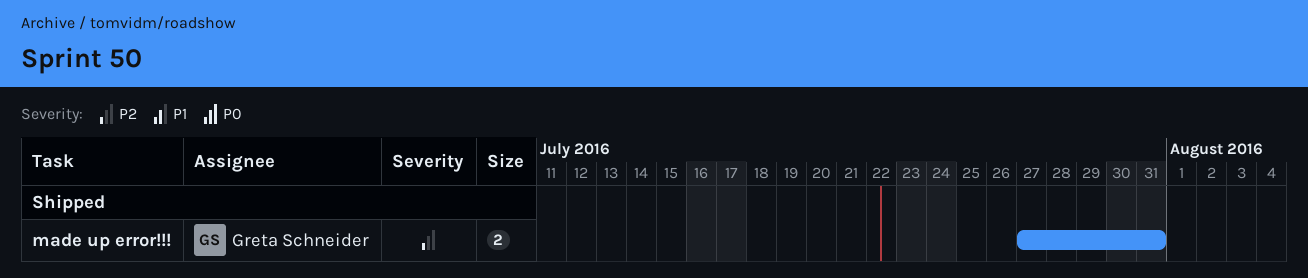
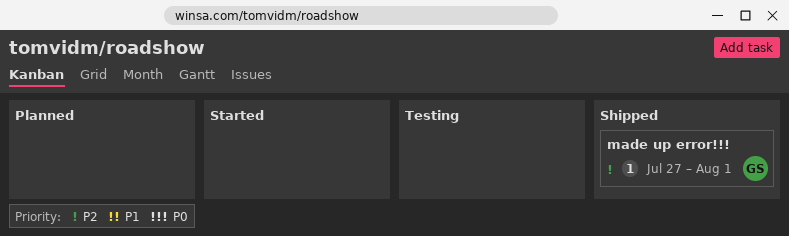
made up error!!!, estimate: 2 -> 1
made up error!!!, due: Jul 31 -> Aug 1

